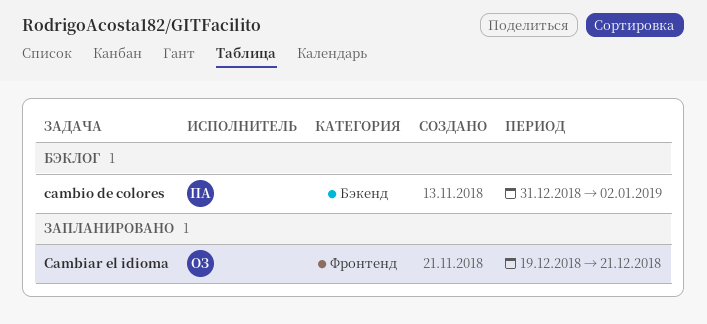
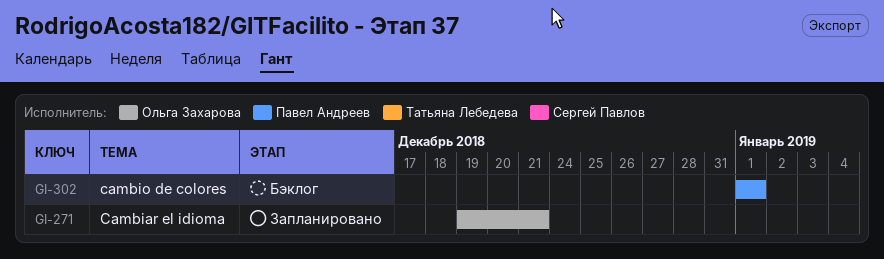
cambio de colores, start: Dec 31 -> Jan 1
cambio de colores, due: Jan 2 -> Jan 1

